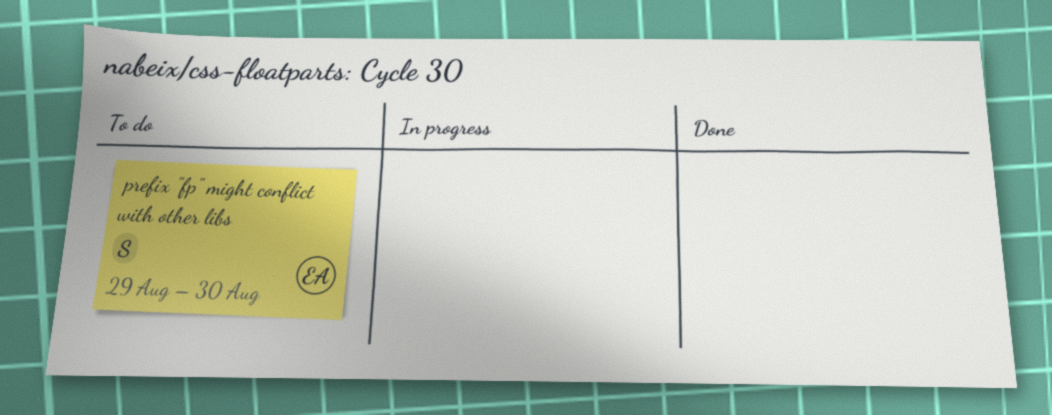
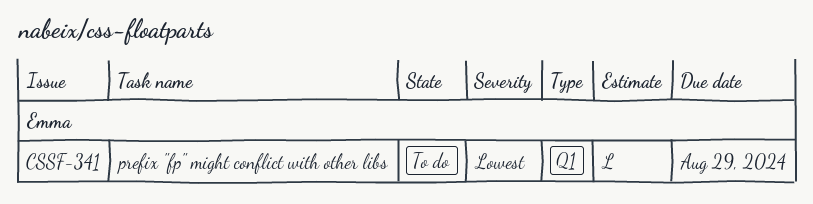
prefix "fp" might conflict with other libs, estimate: S -> L
prefix "fp" might conflict with other libs, due: Aug 30 -> Aug 29

